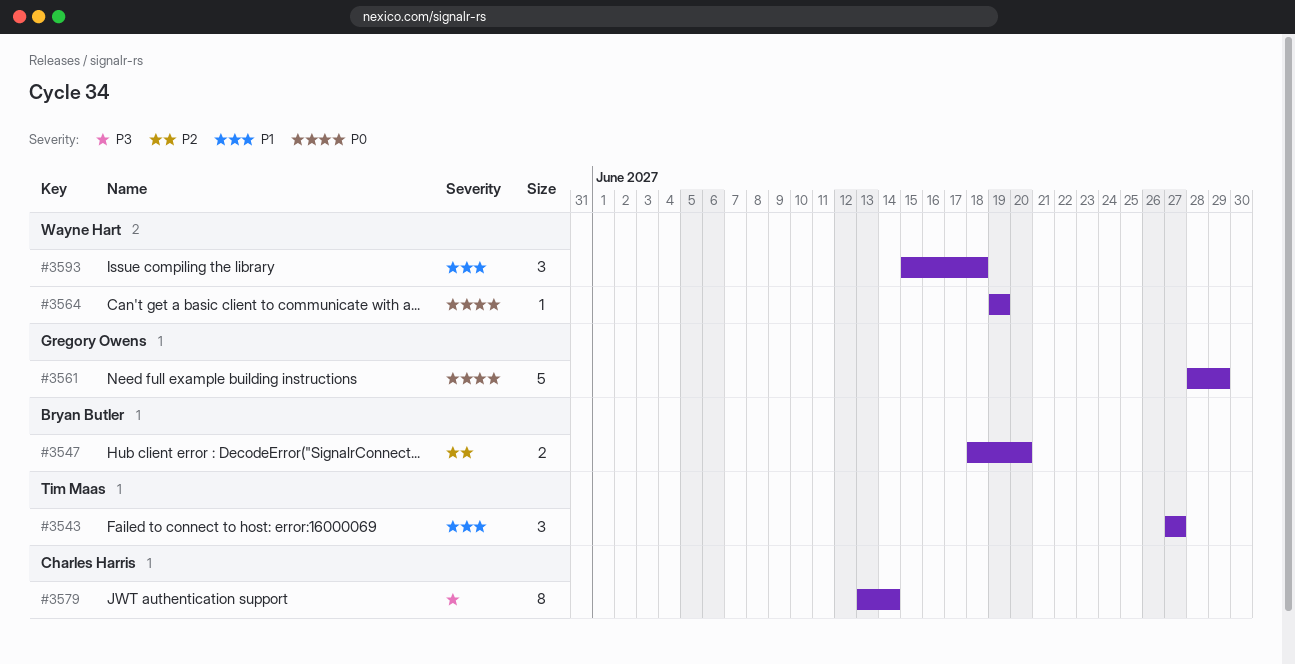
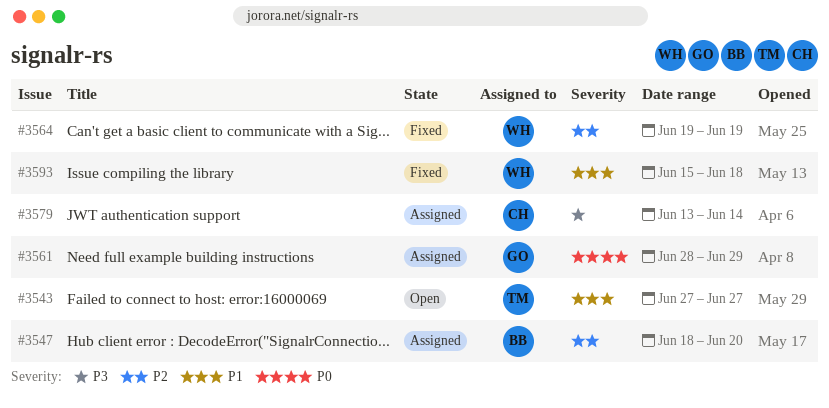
#3564, priority: P0 -> P2

